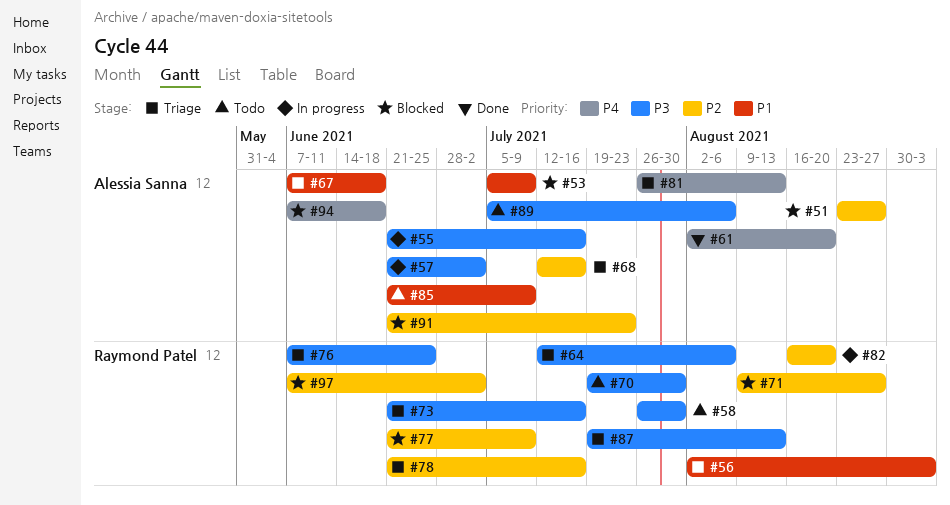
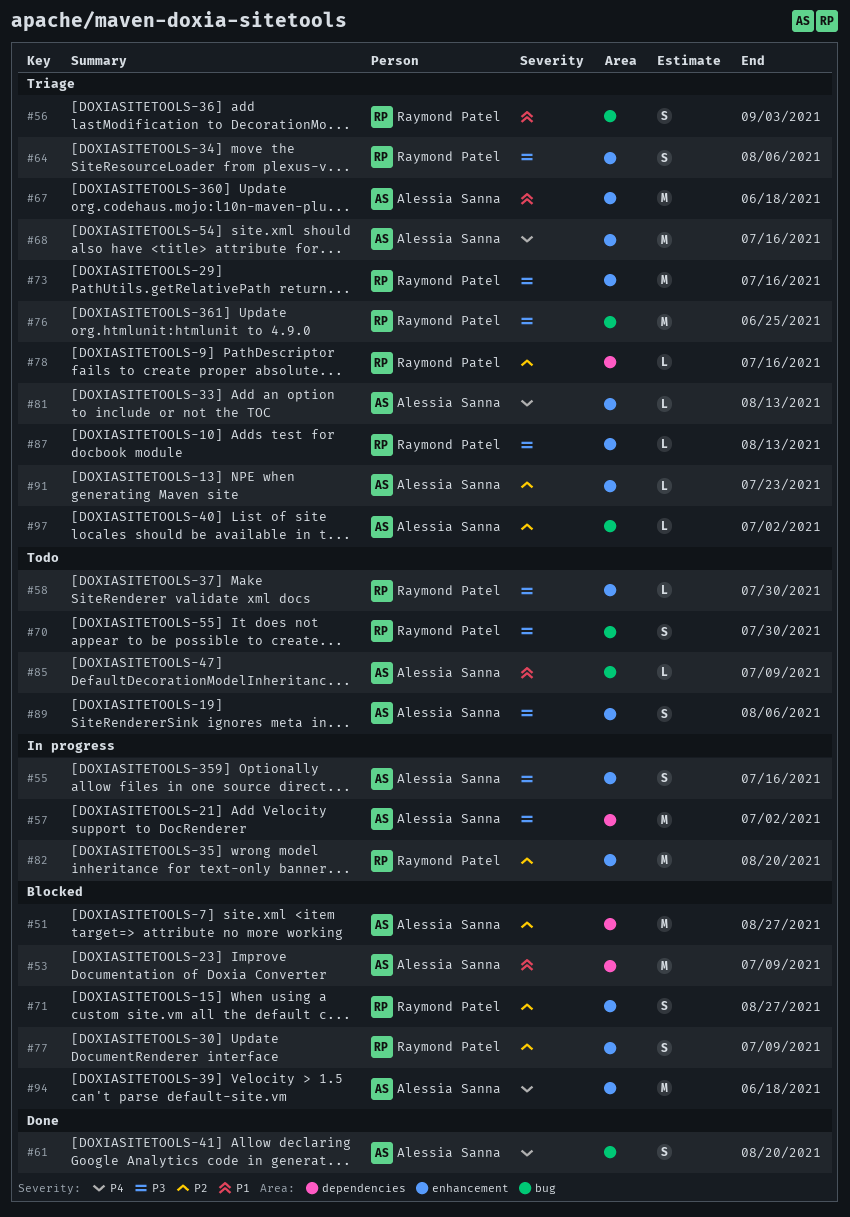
#68, priority: P2 -> P4
#91, status: Blocked -> Triage
#97, status: Blocked -> Triage
#97, owner: Raymond Patel -> Alessia Sanna

